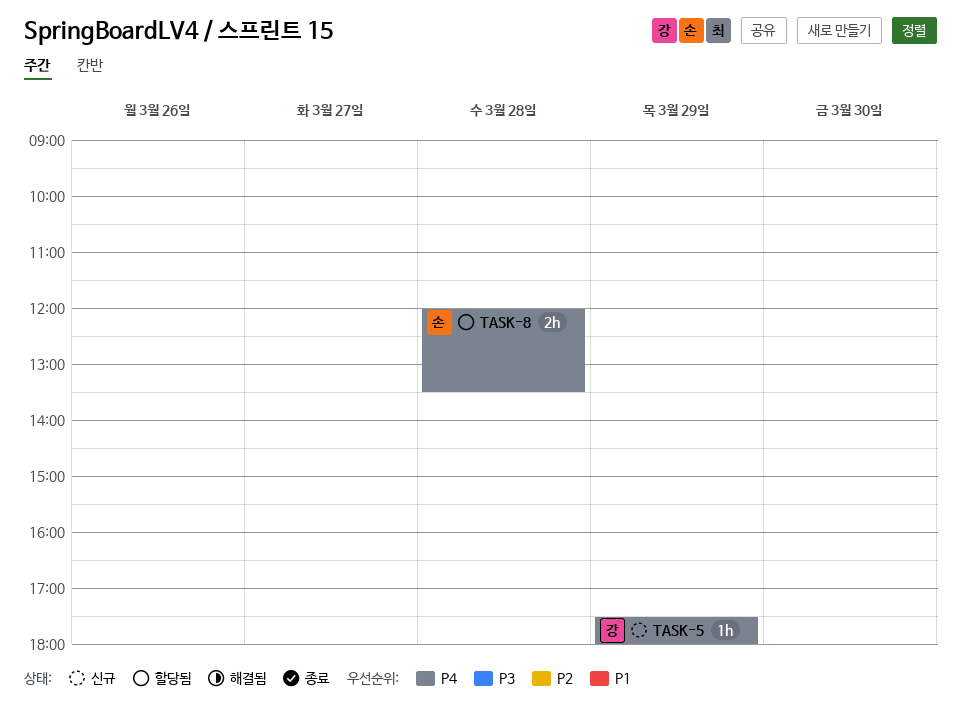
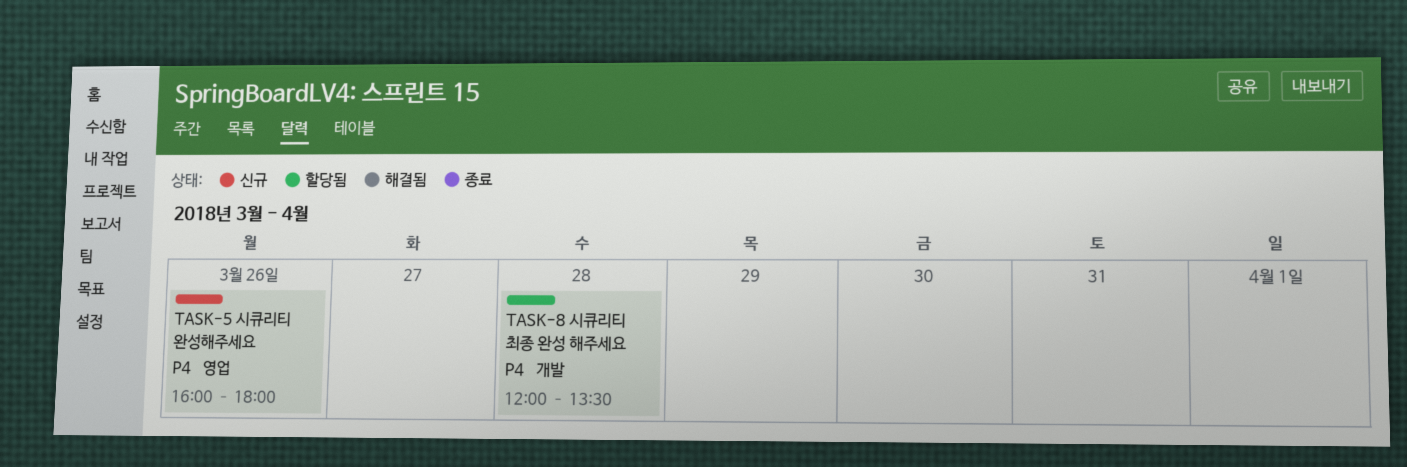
TASK-5, day: Mar 29 -> Mar 26
TASK-5, begins: 17:30 -> 16:00

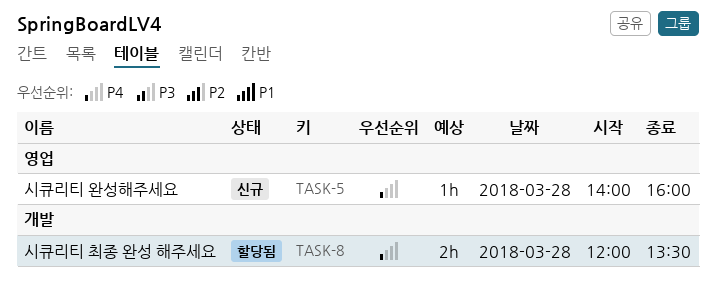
TASK-5, day: Mar 26 -> Mar 28
TASK-5, begins: 16:00 -> 14:00
TASK-5, ends: 18:00 -> 16:00

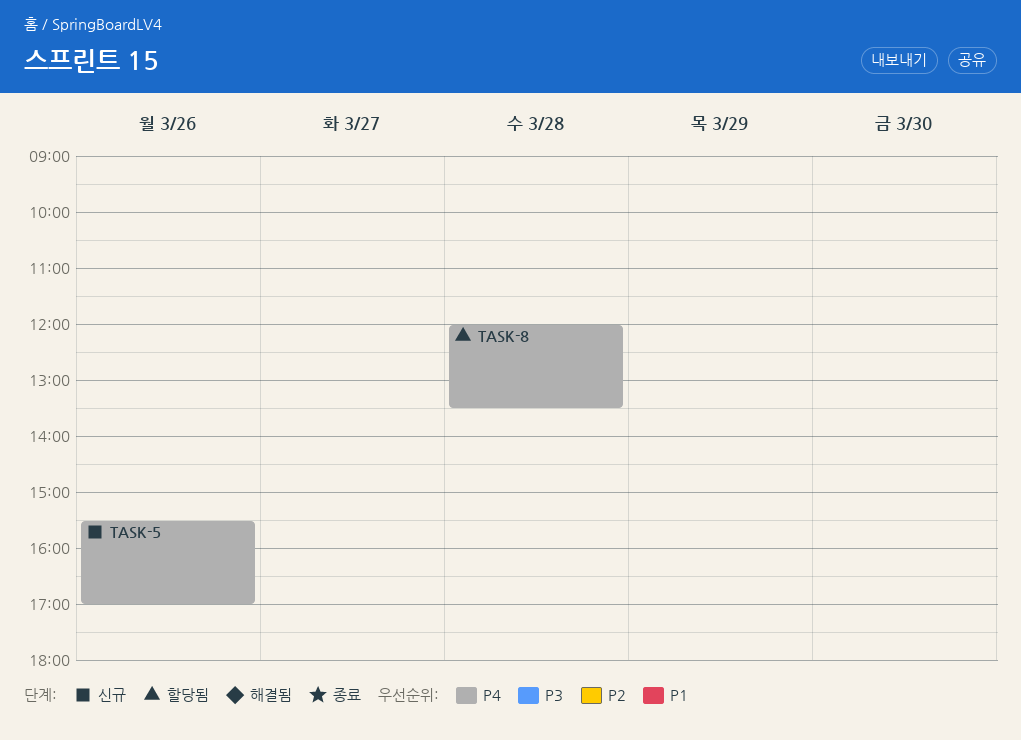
TASK-5, day: Mar 28 -> Mar 26
TASK-5, begins: 14:00 -> 15:30
TASK-5, ends: 16:00 -> 17:00

